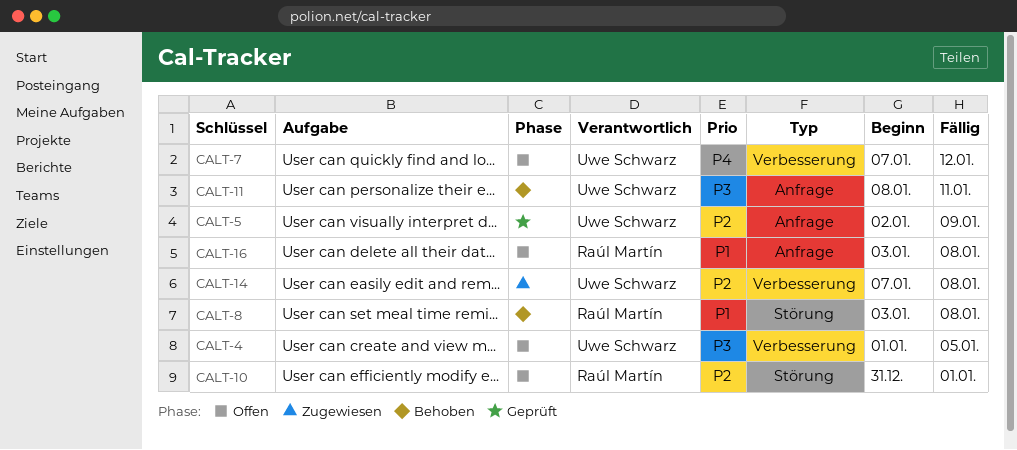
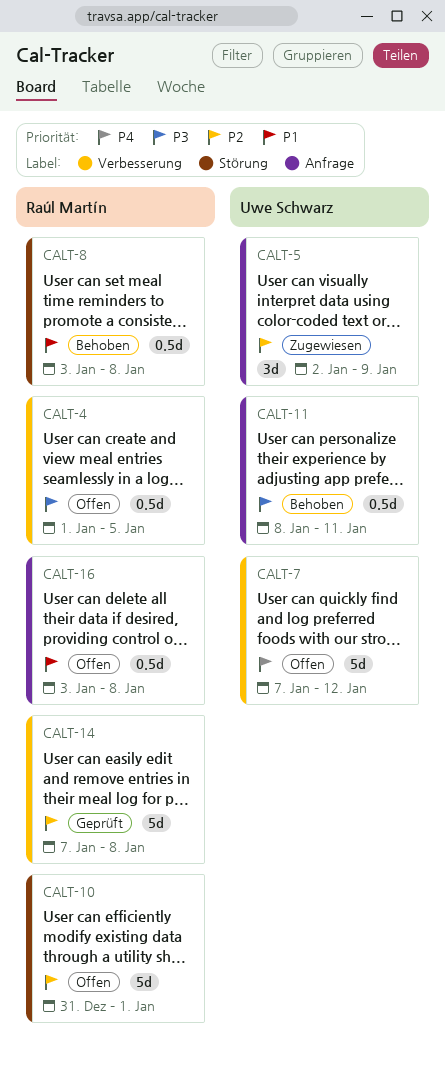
CALT-4, owner: Uwe Schwarz -> Raúl Martín
CALT-5, status: Geprüft -> Zugewiesen
CALT-14, status: Zugewiesen -> Geprüft
CALT-14, owner: Uwe Schwarz -> Raúl Martín

